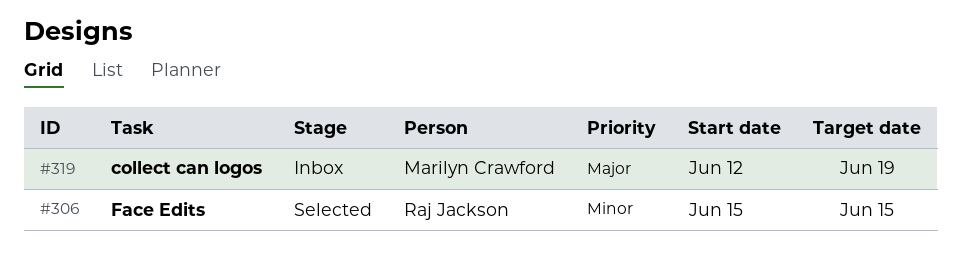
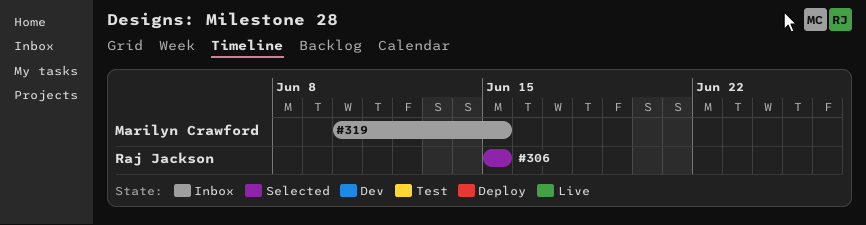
#319, start: Jun 12 -> Jun 10
#319, due: Jun 19 -> Jun 15

